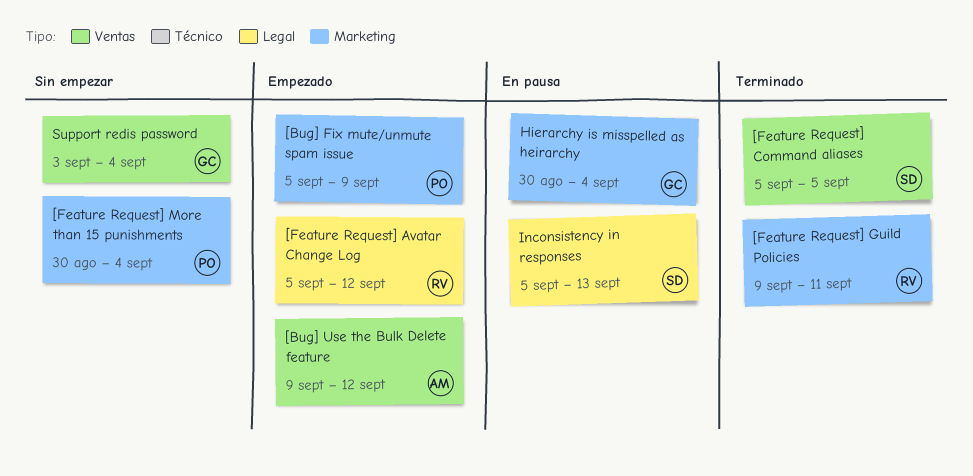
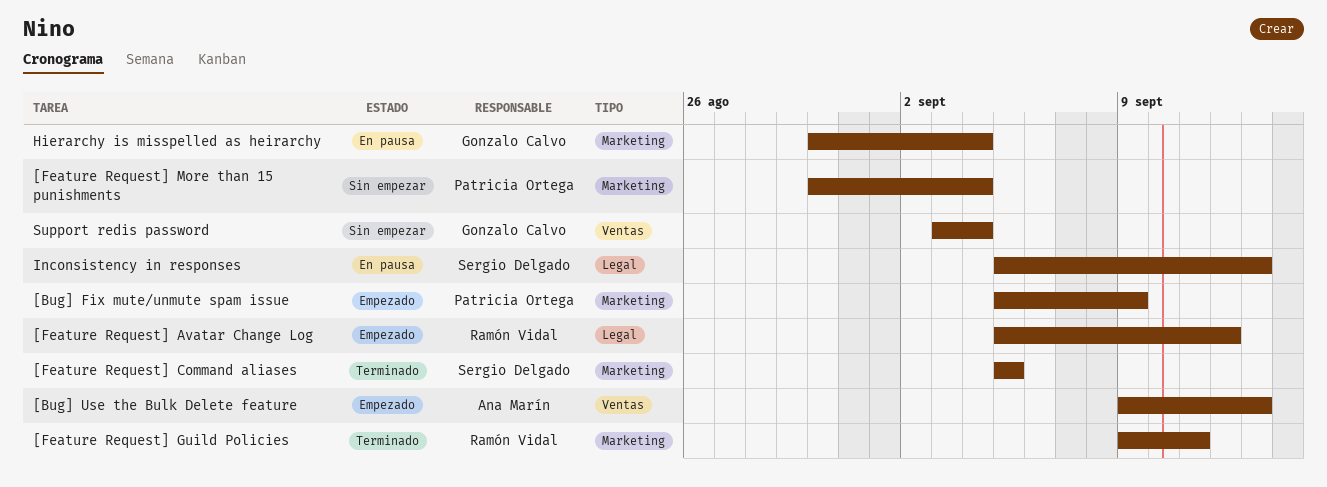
[Bug] Use the Bulk Delete feature, due: Sep 12 -> Sep 13
[Feature Request] Command aliases, label: Ventas -> Marketing

